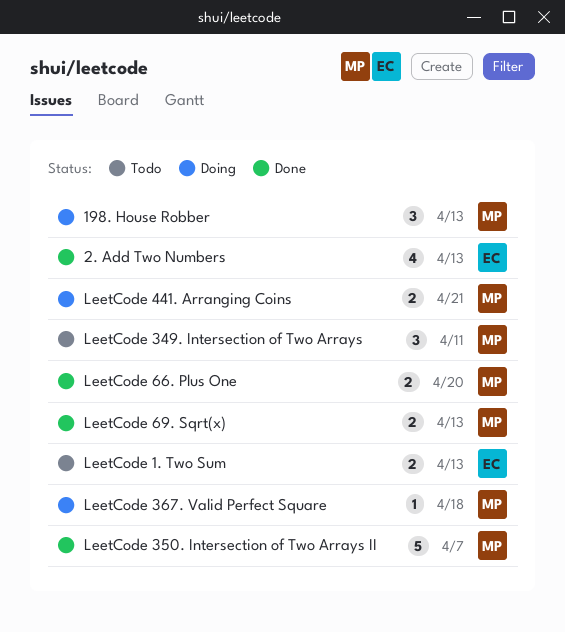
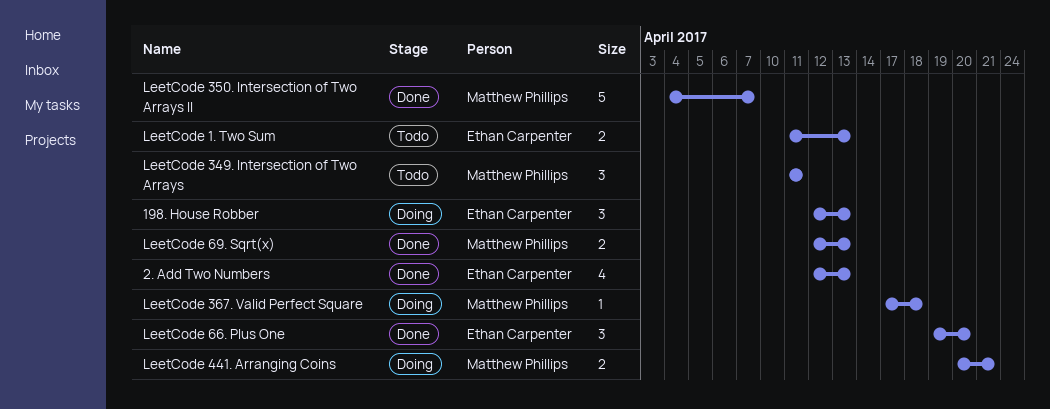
198. House Robber, owner: Matthew Phillips -> Ethan Carpenter
LeetCode 66. Plus One, owner: Matthew Phillips -> Ethan Carpenter
LeetCode 66. Plus One, estimate: 2 -> 3

